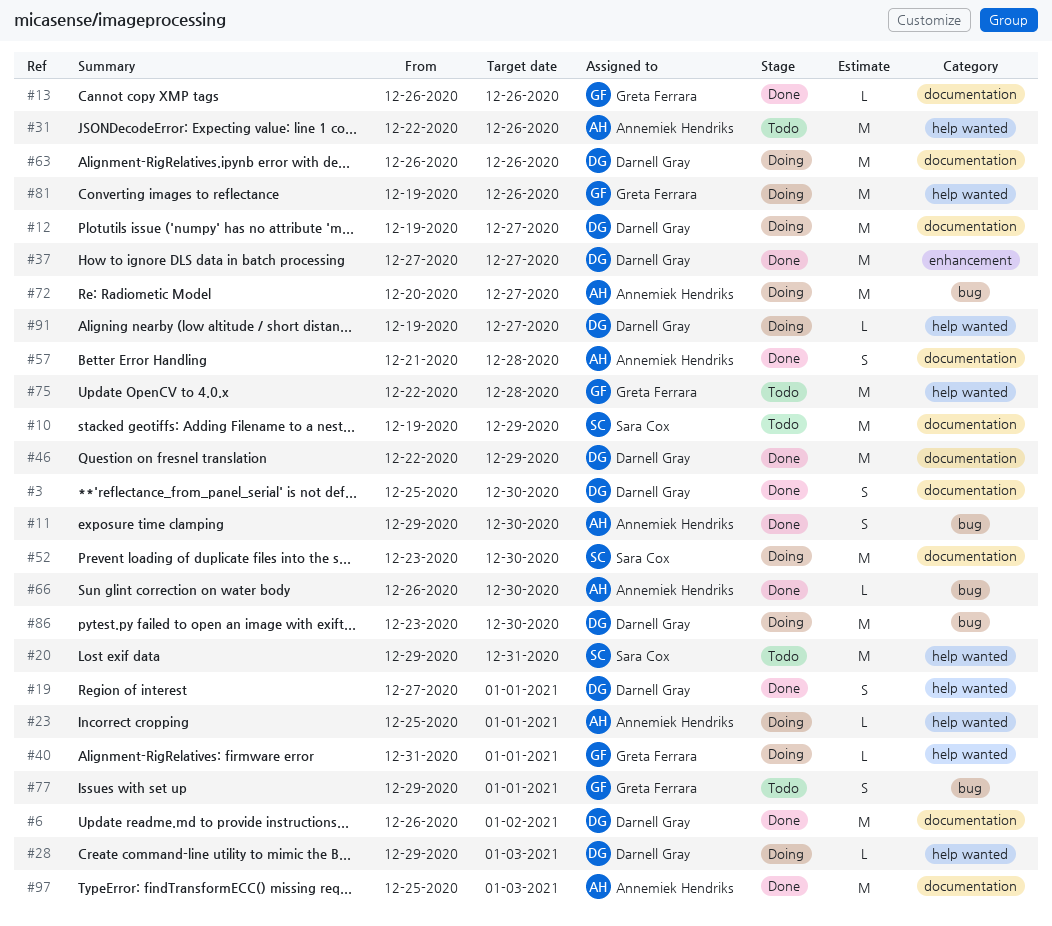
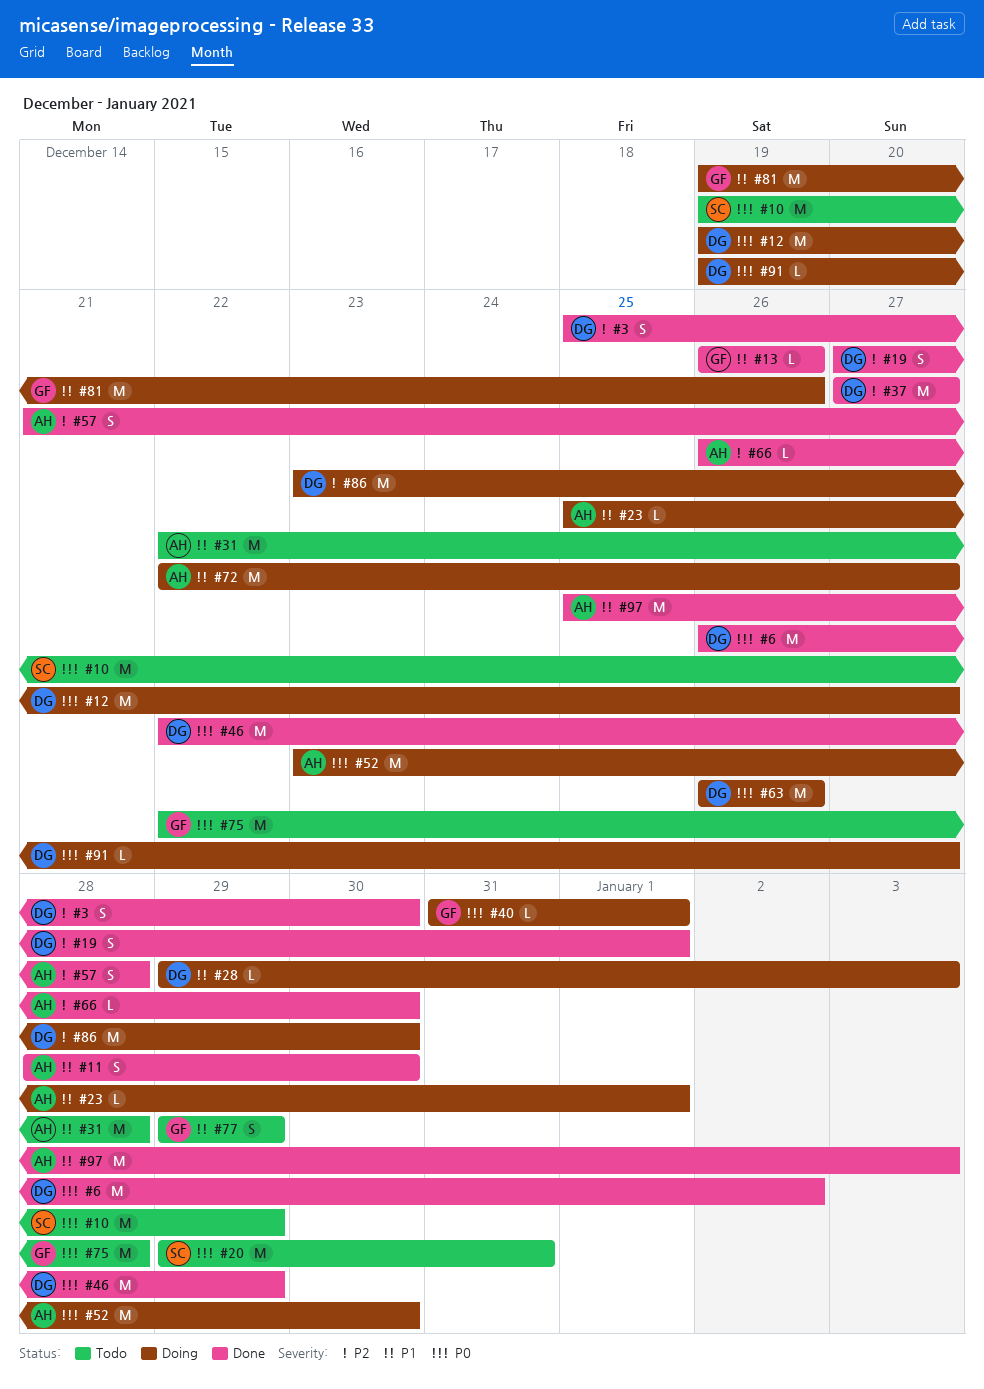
#11, start: Dec 29 -> Dec 28
#31, due: Dec 26 -> Dec 28
#52, owner: Sara Cox -> Annemiek Hendriks
#72, start: Dec 20 -> Dec 22
#77, due: Jan 1 -> Dec 29

